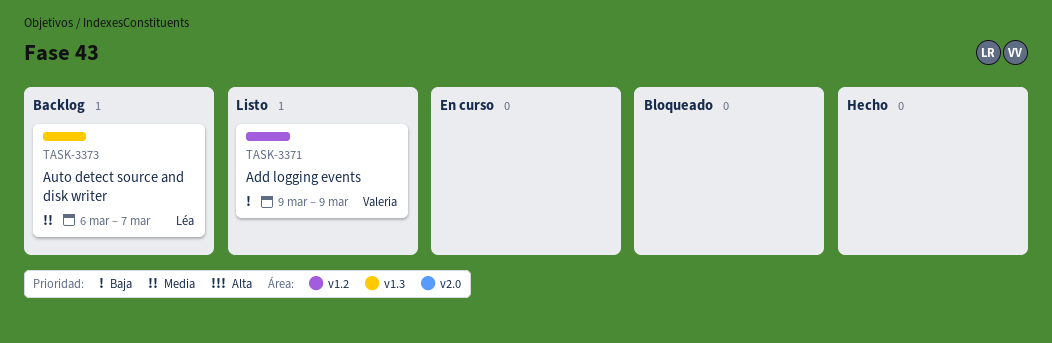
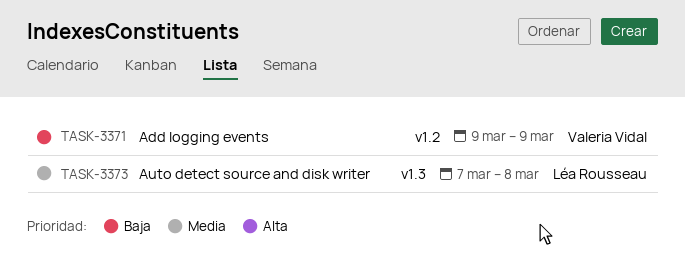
TASK-3373, start: Mar 6 -> Mar 7
TASK-3373, due: Mar 7 -> Mar 8

